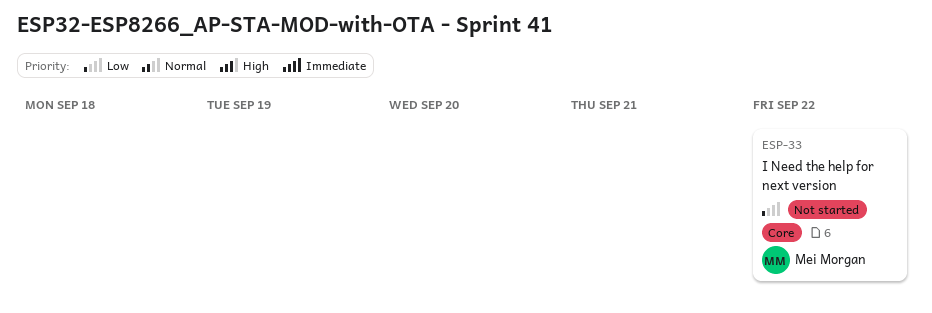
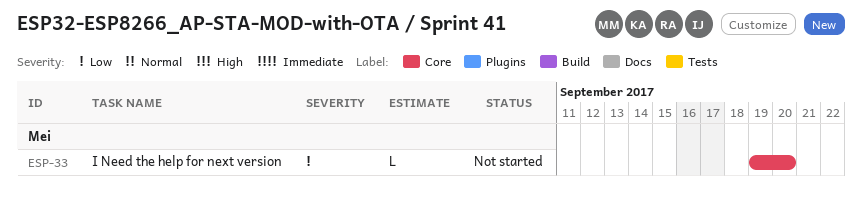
ESP-33, due: Sep 22 -> Sep 20

